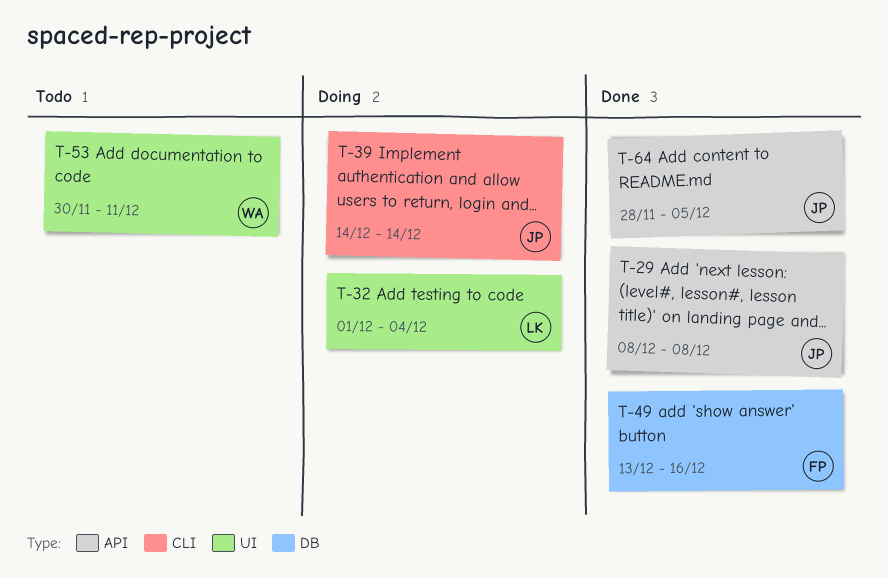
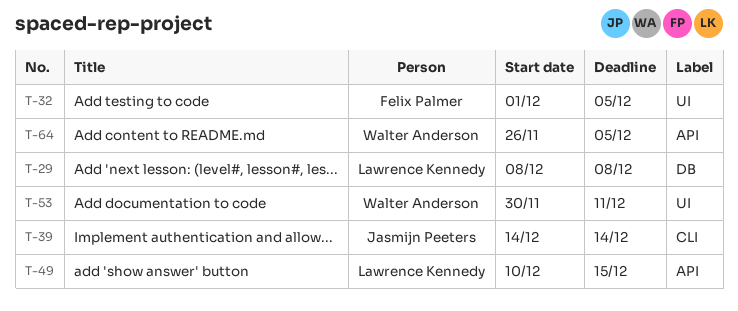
T-29, owner: Jasmijn Peeters -> Lawrence Kennedy
T-29, label: API -> DB
T-32, owner: Lawrence Kennedy -> Felix Palmer
T-32, due: Dec 4 -> Dec 5
T-49, owner: Felix Palmer -> Lawrence Kennedy
T-49, label: DB -> API
T-49, start: Dec 13 -> Dec 10
T-49, due: Dec 16 -> Dec 15
T-64, owner: Jasmijn Peeters -> Walter Anderson
T-64, start: Nov 28 -> Nov 26

